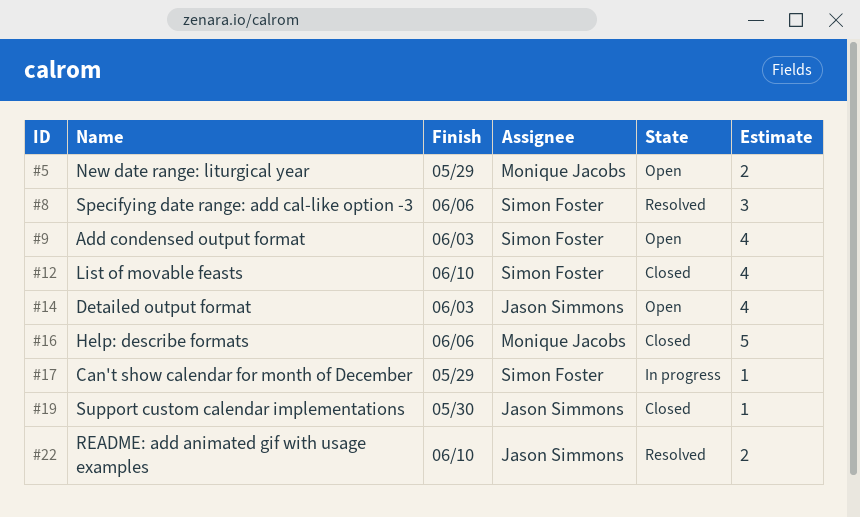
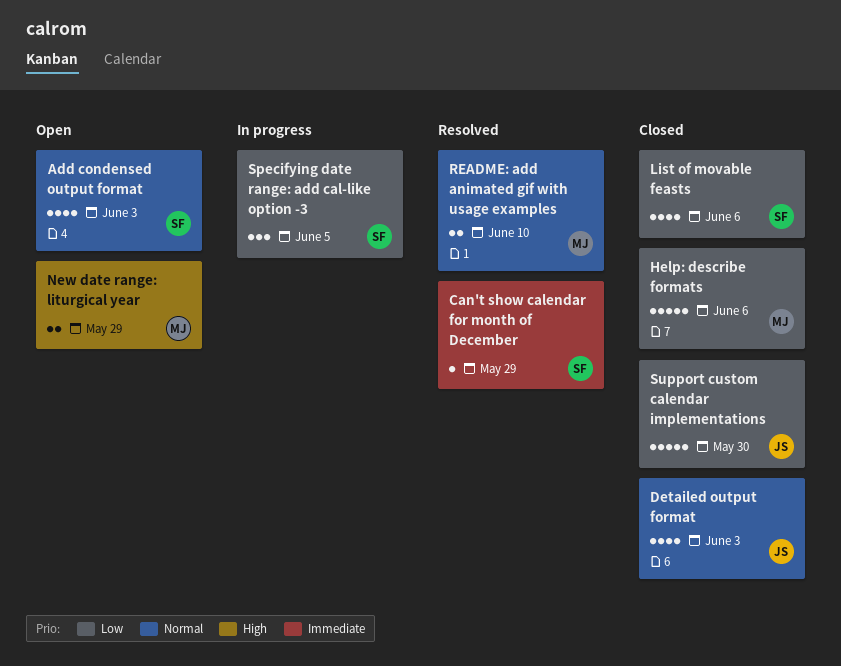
Can't show calendar for month of December, status: In progress -> Resolved
Detailed output format, status: Open -> Closed
List of movable feasts, due: Jun 10 -> Jun 6
README: add animated gif with usage examples, owner: Jason Simmons -> Monique Jacobs
Specifying date range: add cal-like option -3, status: Resolved -> In progress
Specifying date range: add cal-like option -3, due: Jun 6 -> Jun 5
Support custom calendar implementations, estimate: 1 -> 5

